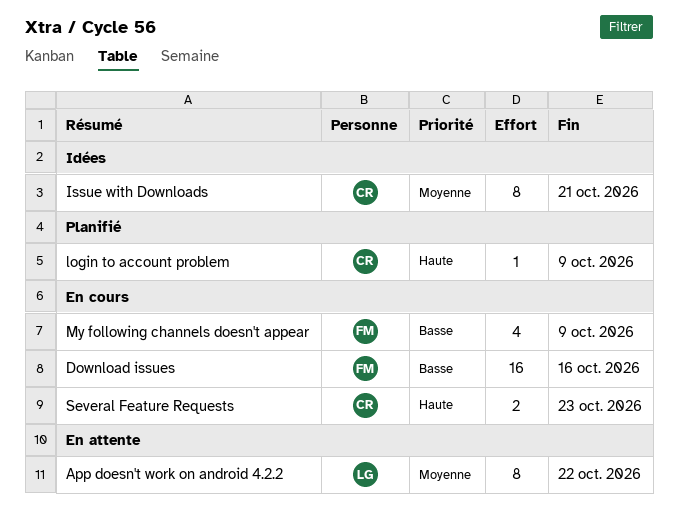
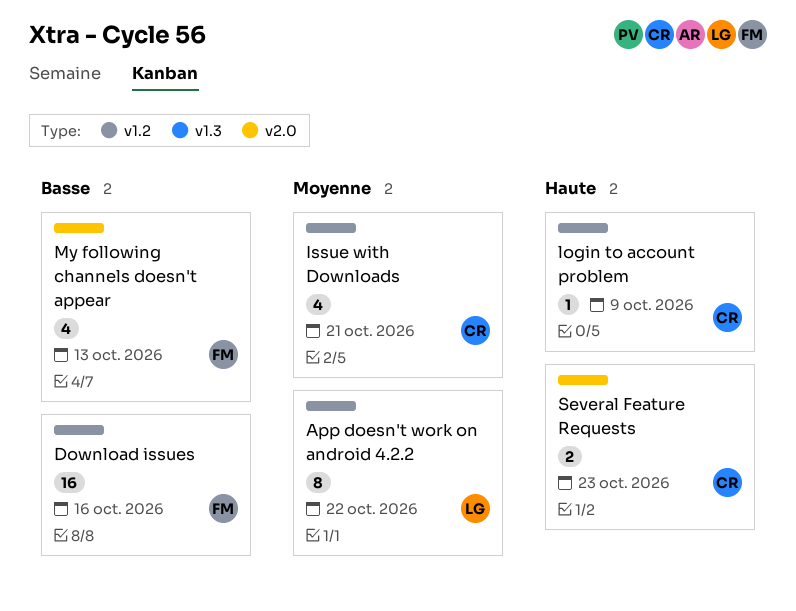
Issue with Downloads, estimate: 8 -> 4
My following channels doesn't appear, due: Oct 9 -> Oct 13

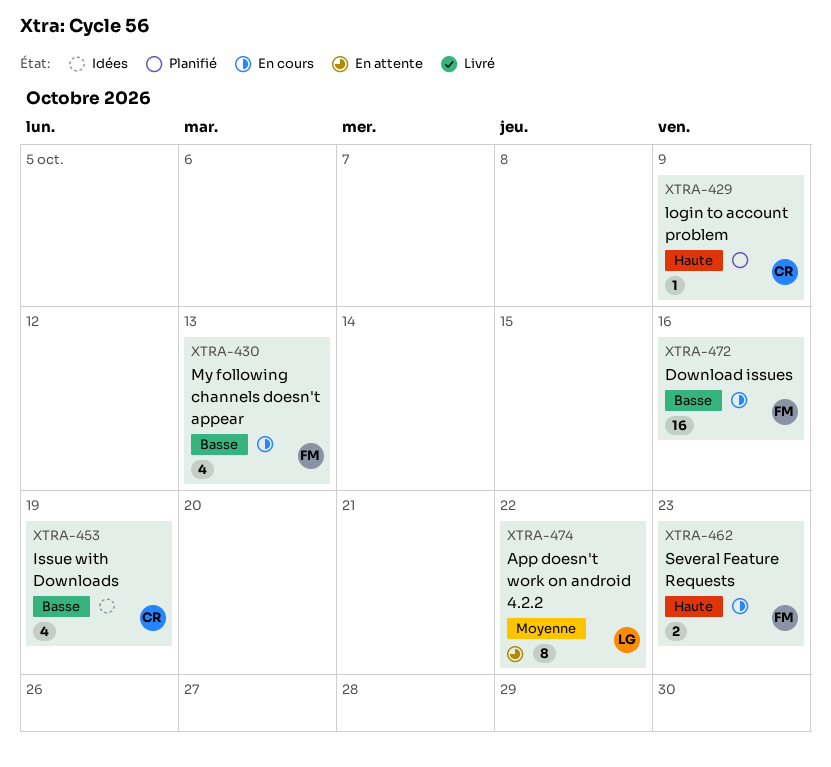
Issue with Downloads, priority: Moyenne -> Basse
Issue with Downloads, due: Oct 21 -> Oct 19
Several Feature Requests, owner: CR -> FM

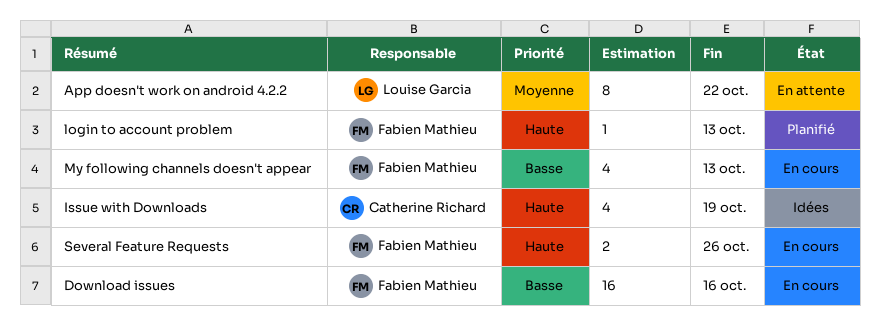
Issue with Downloads, priority: Basse -> Haute
login to account problem, owner: Catherine Richard -> Fabien Mathieu
login to account problem, due: Oct 9 -> Oct 13
Several Feature Requests, due: Oct 23 -> Oct 26

